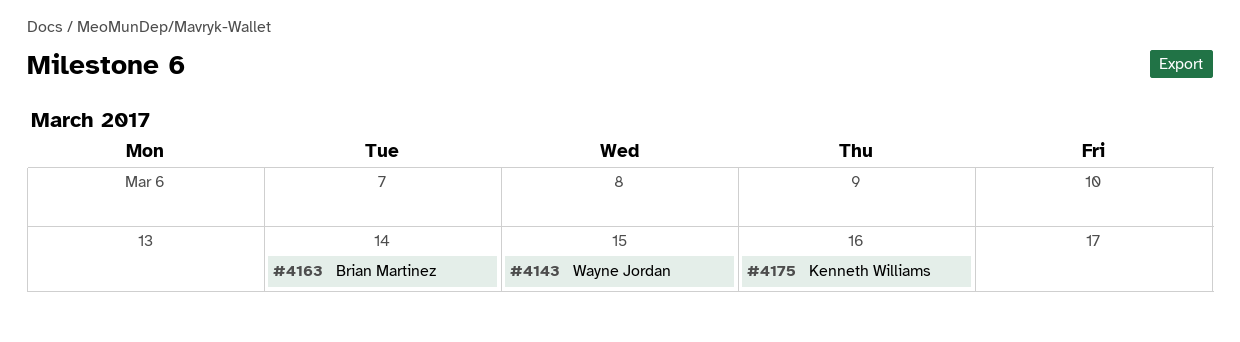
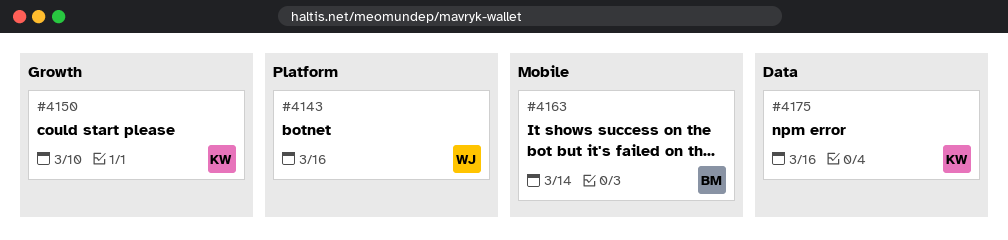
#4143, due: Mar 15 -> Mar 16
#4150: none -> present

